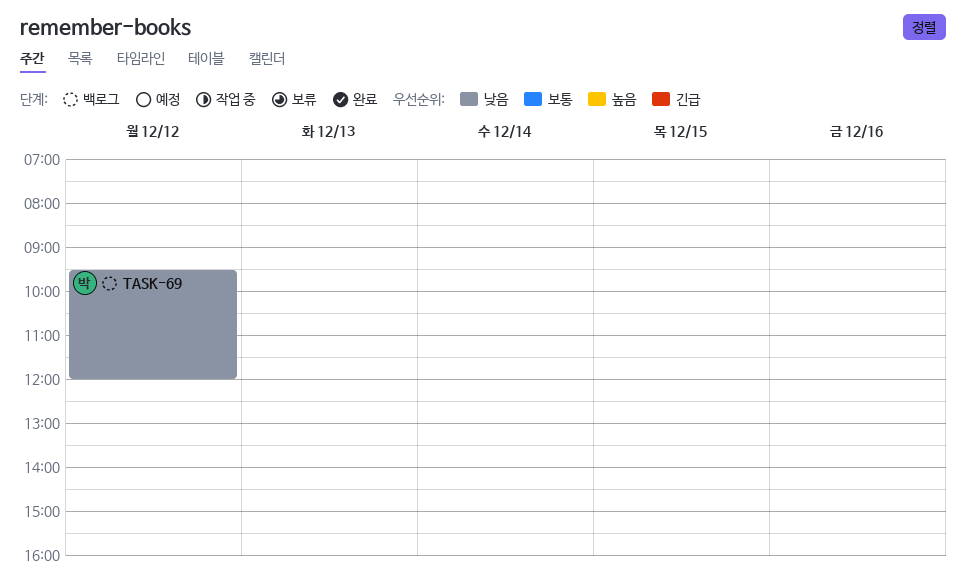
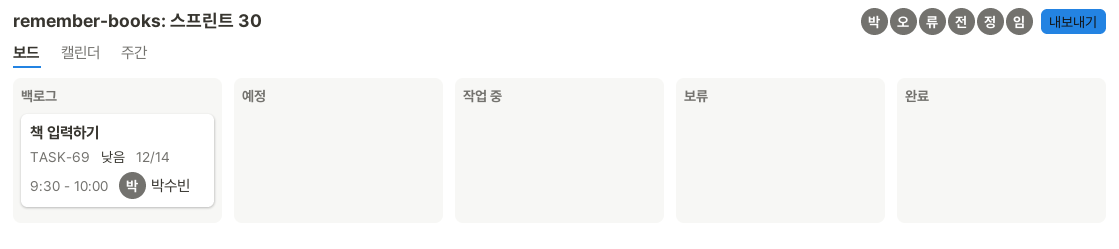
TASK-69, day: Dec 12 -> Dec 14
TASK-69, ends: 12:00 -> 10:00

